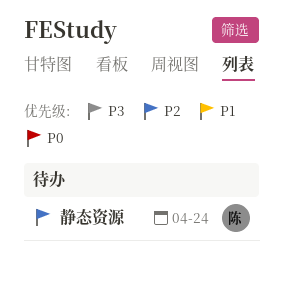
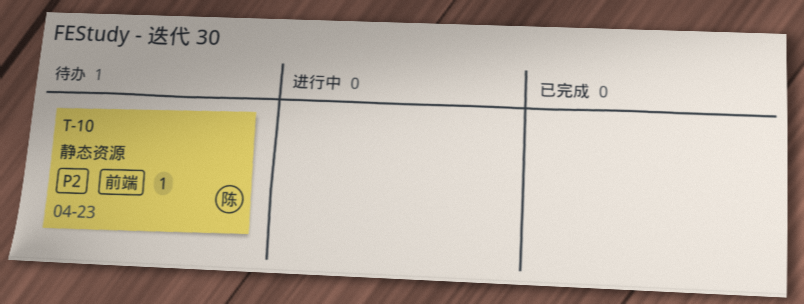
静态资源, due: Apr 24 -> Apr 23

